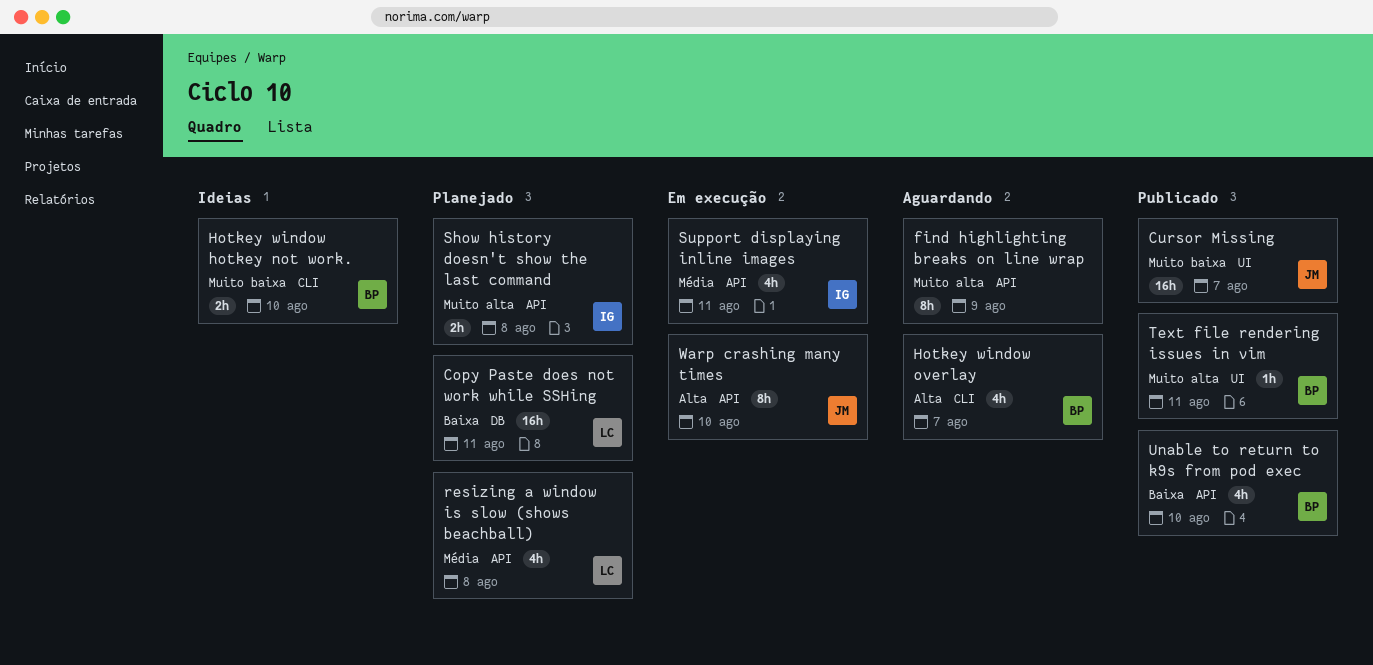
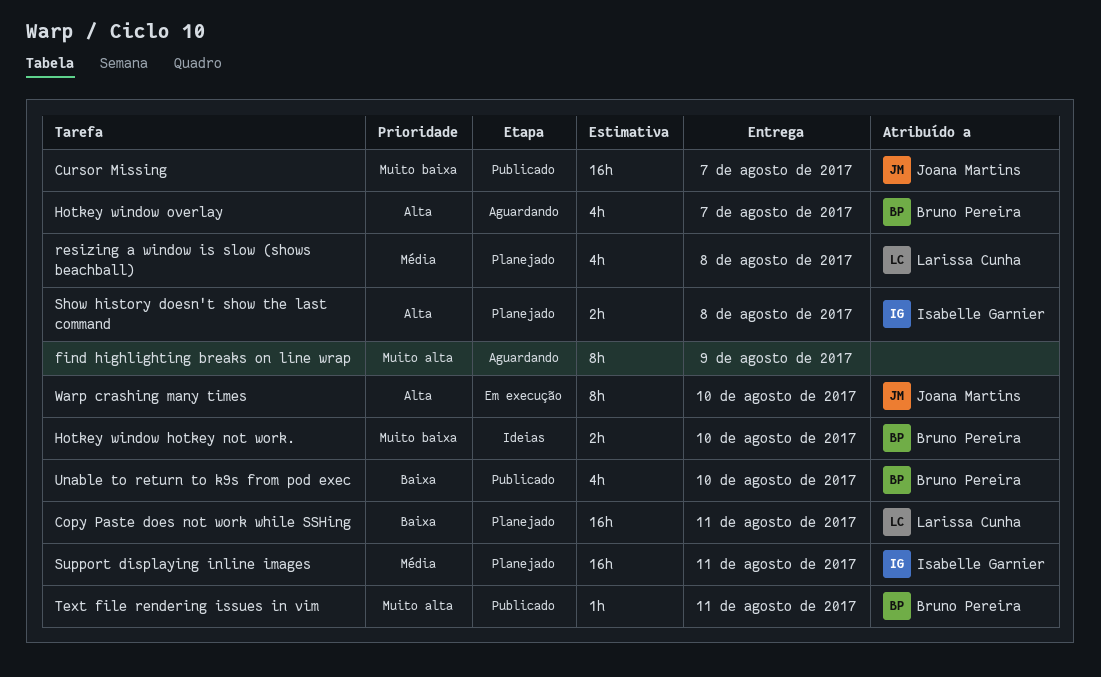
Show history doesn't show the last command, priority: Muito alta -> Alta
Support displaying inline images, status: Em execução -> Planejado
Support displaying inline images, estimate: 4h -> 16h

